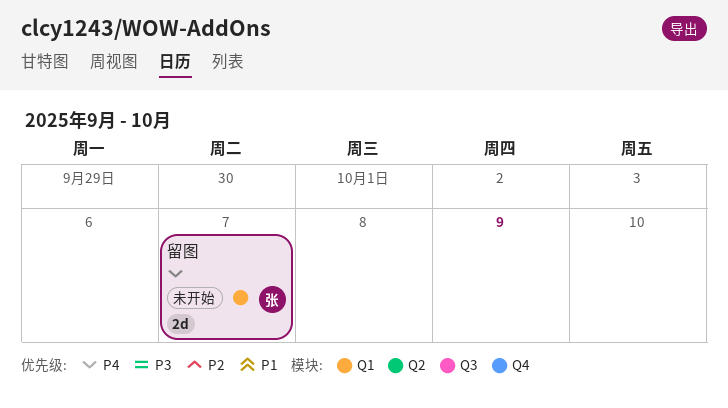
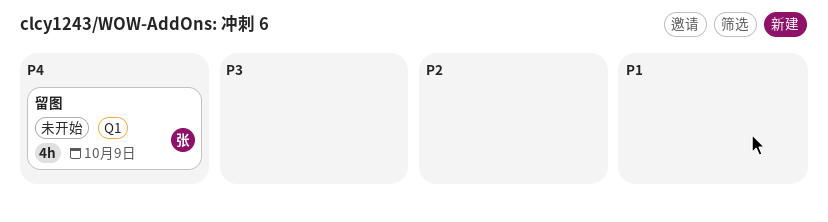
留图, estimate: 2d -> 4h
留图, due: Oct 7 -> Oct 9

